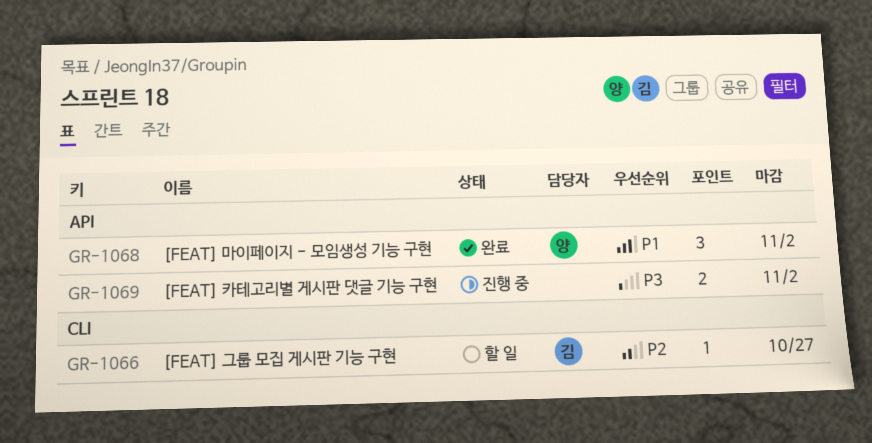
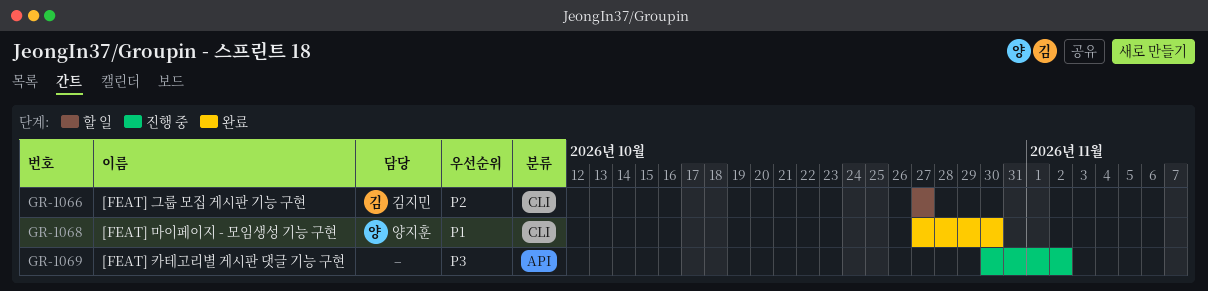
GR-1068, label: API -> CLI
GR-1068, due: Nov 2 -> Oct 30

